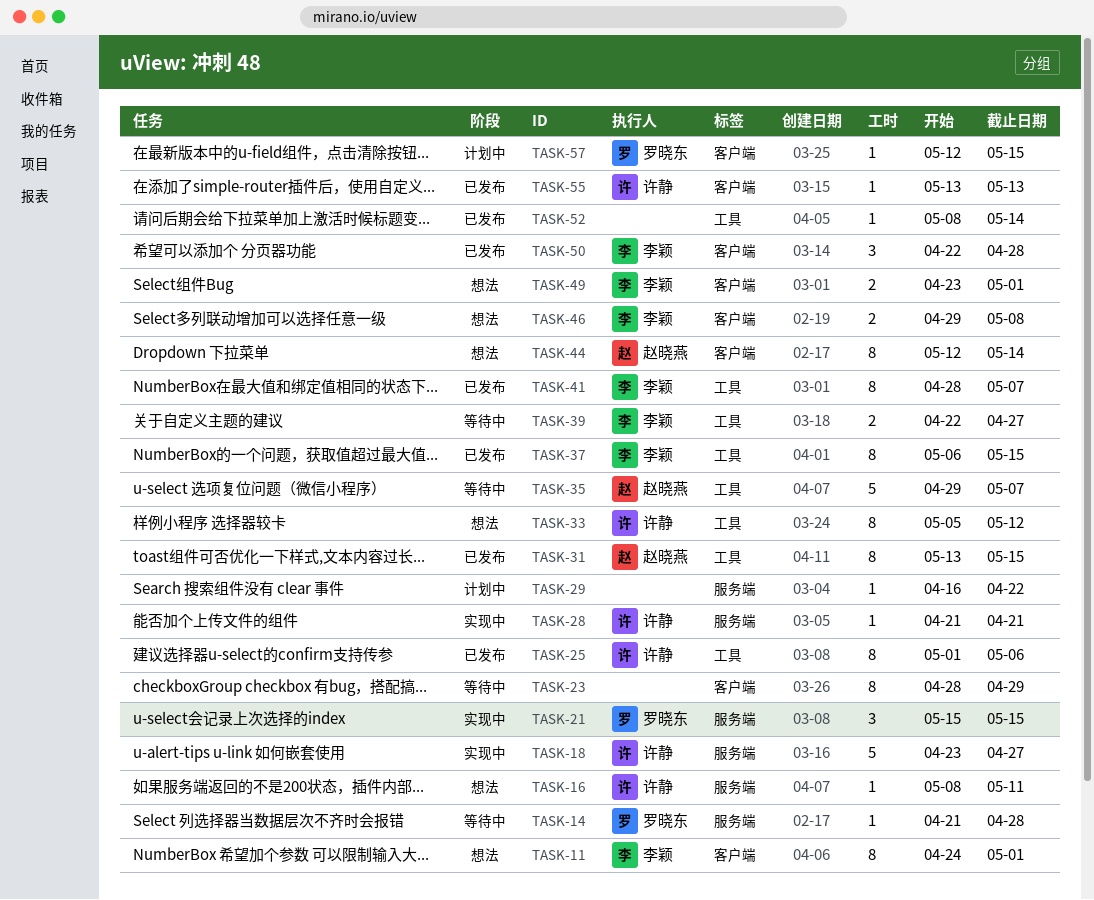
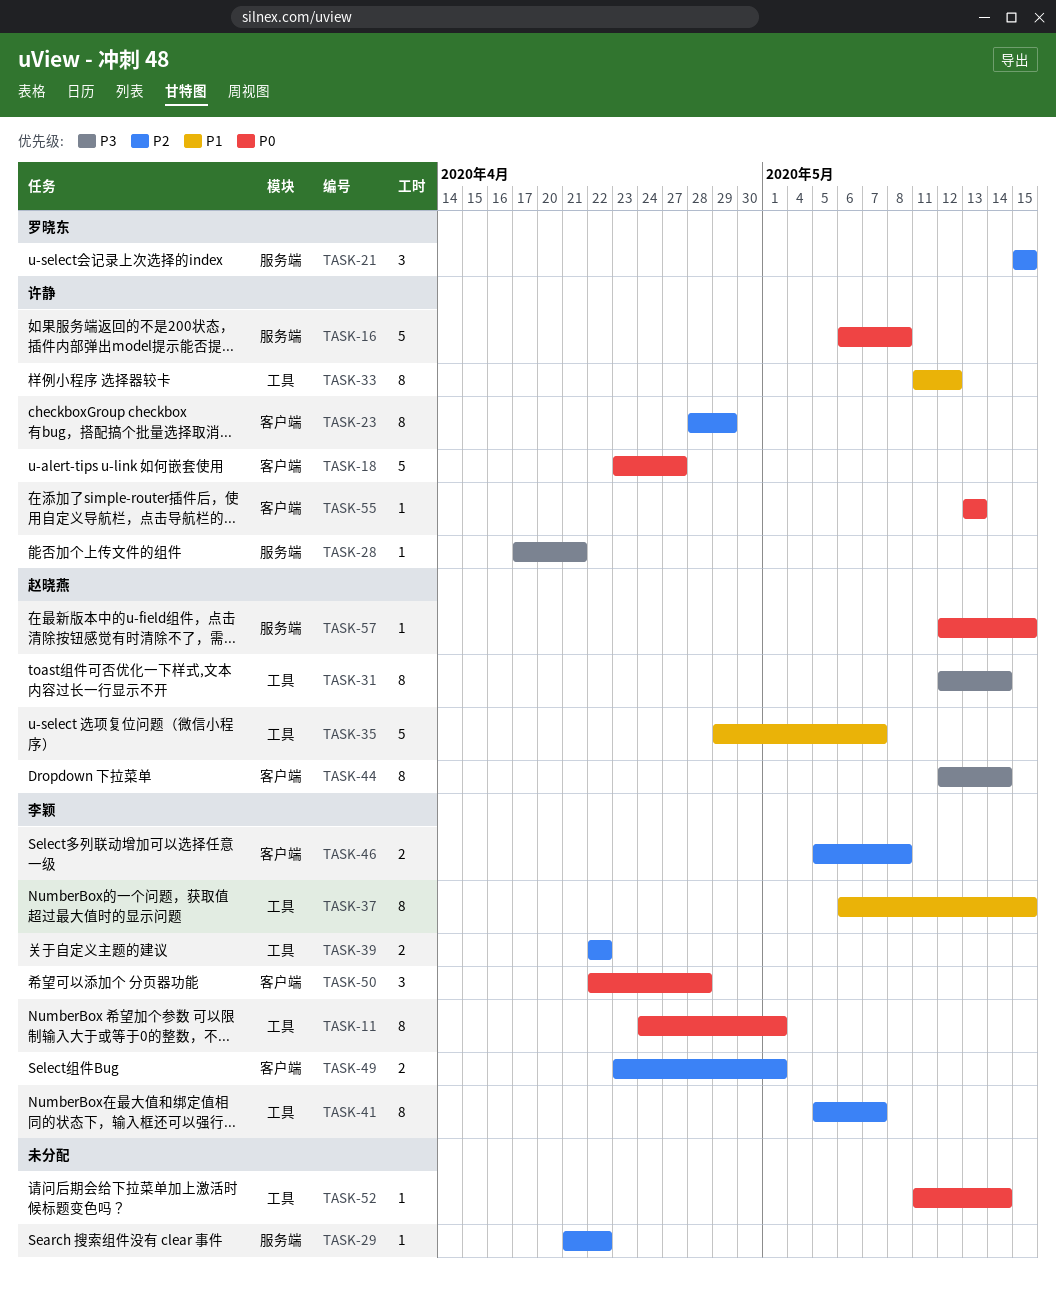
TASK-11, label: 客户端 -> 工具
TASK-14: present -> none
TASK-16, estimate: 1 -> 5
TASK-16, start: May 8 -> May 6
TASK-16, due: May 11 -> May 8
TASK-18, label: 服务端 -> 客户端
TASK-23, owner: none -> 许静
TASK-25: present -> none
TASK-28, start: Apr 21 -> Apr 17
TASK-29, start: Apr 16 -> Apr 21
TASK-31, start: May 13 -> May 12
TASK-31, due: May 15 -> May 14
TASK-33, start: May 5 -> May 11
TASK-39, due: Apr 27 -> Apr 22
TASK-41, start: Apr 28 -> May 5
TASK-46, start: Apr 29 -> May 5
TASK-52, start: May 8 -> May 11
TASK-57, owner: 罗晓东 -> 赵晓燕
TASK-57, label: 客户端 -> 服务端

